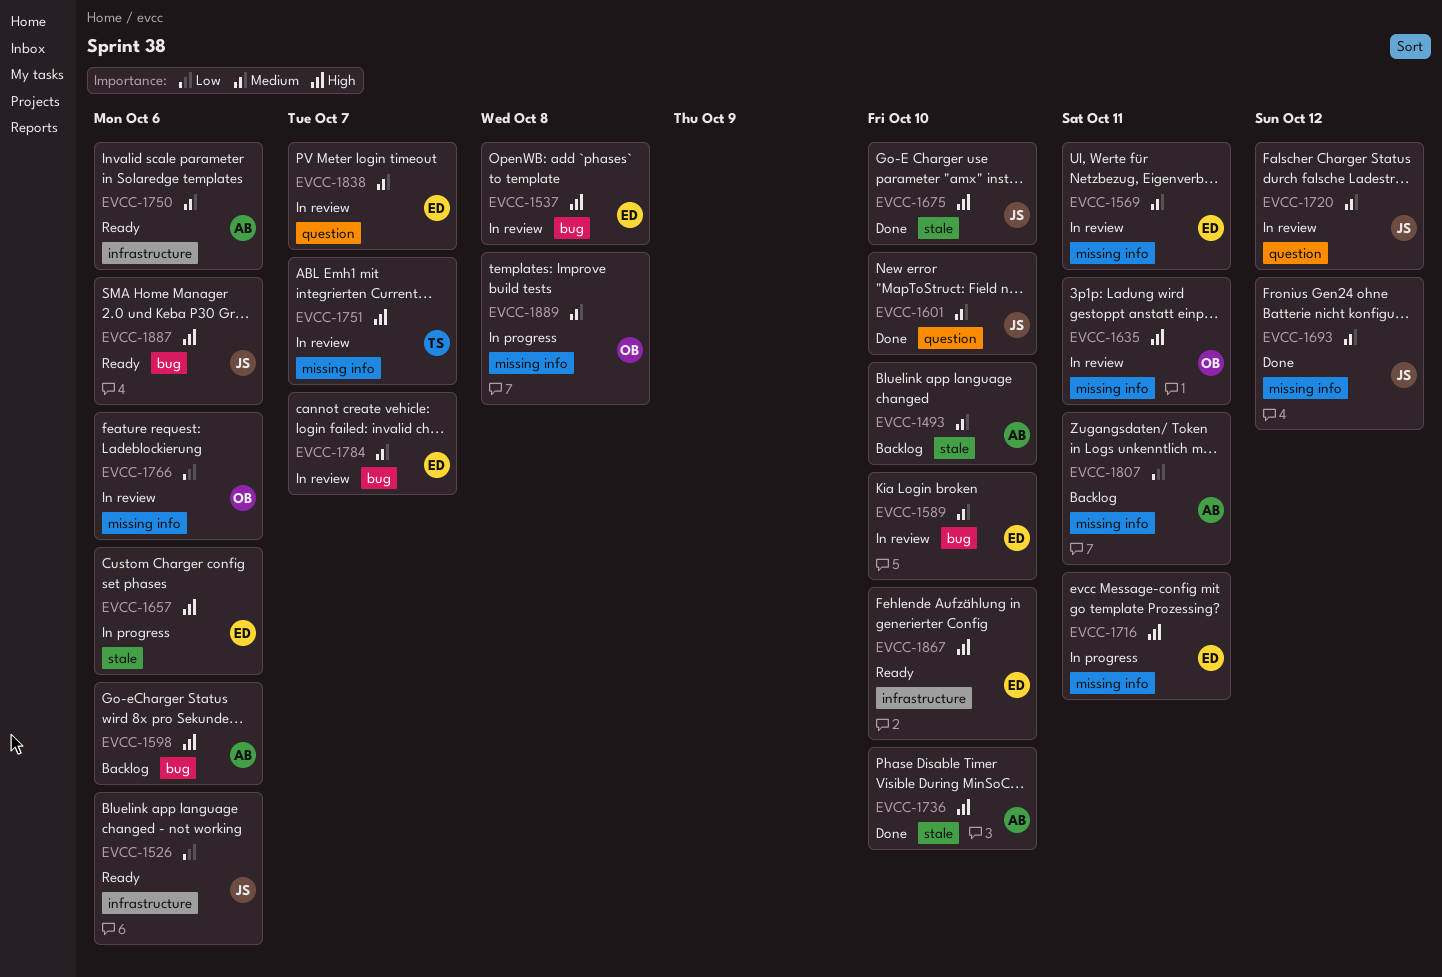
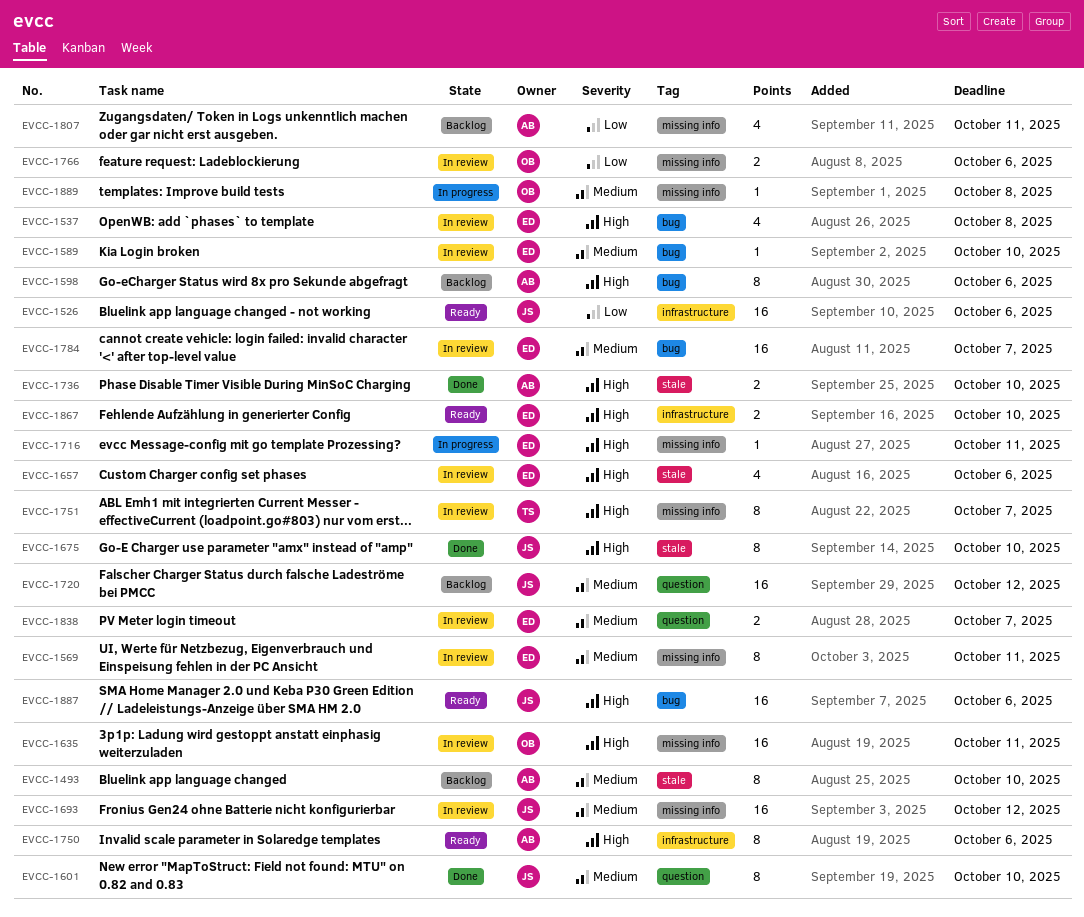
EVCC-1657, status: In progress -> In review
EVCC-1693, status: Done -> In review
EVCC-1720, status: In review -> Backlog
EVCC-1750, priority: Medium -> High

